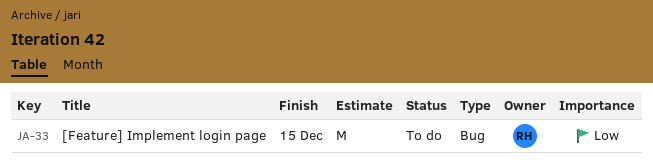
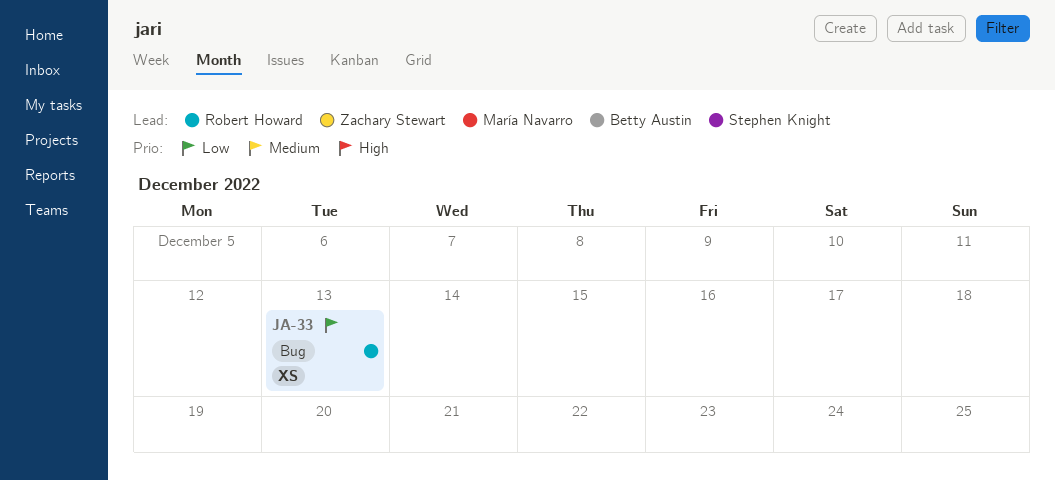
JA-33, estimate: M -> XS
JA-33, due: Dec 15 -> Dec 13

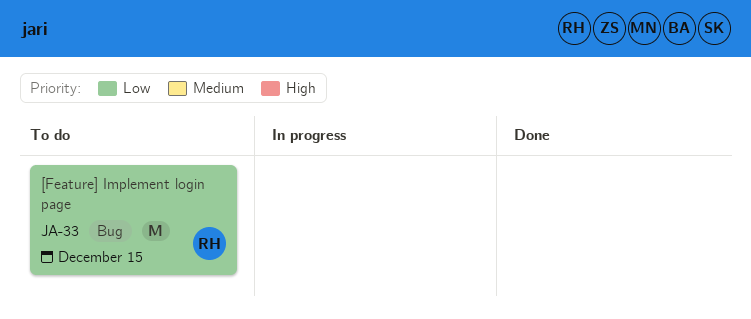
JA-33, estimate: XS -> M
JA-33, due: Dec 13 -> Dec 15

